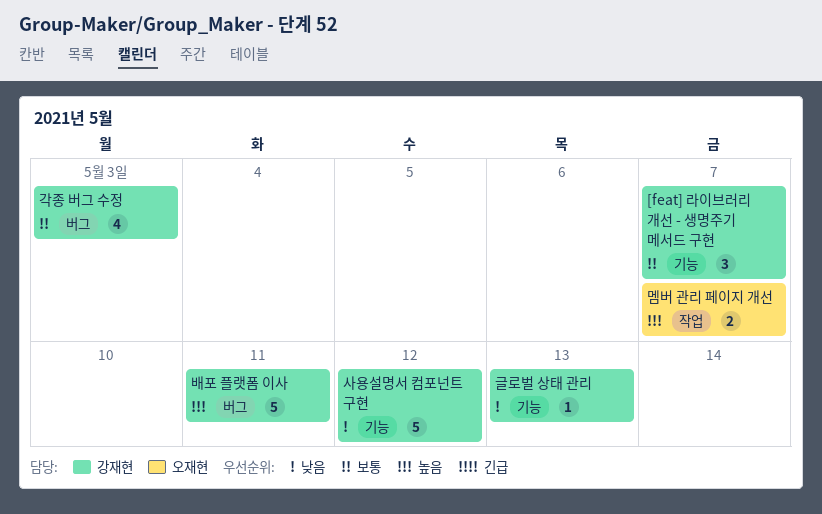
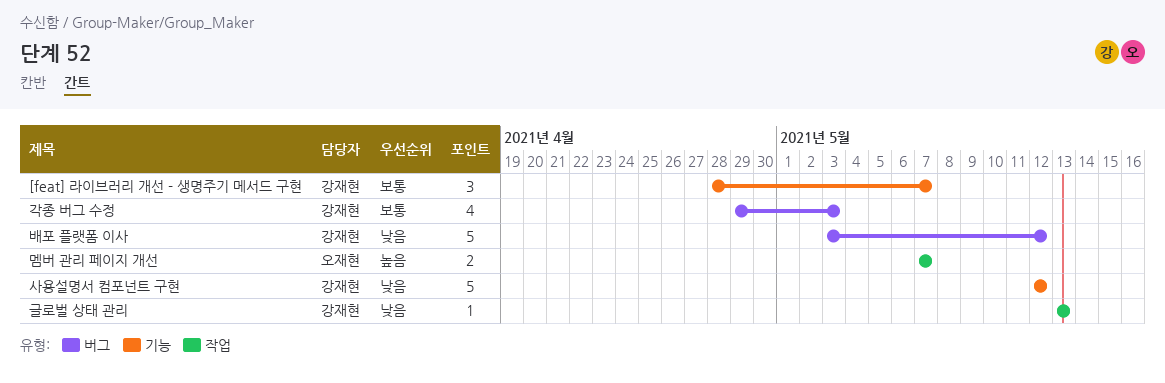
글로벌 상태 관리, label: 기능 -> 작업
배포 플랫폼 이사, priority: 높음 -> 낮음
배포 플랫폼 이사, due: May 11 -> May 12

